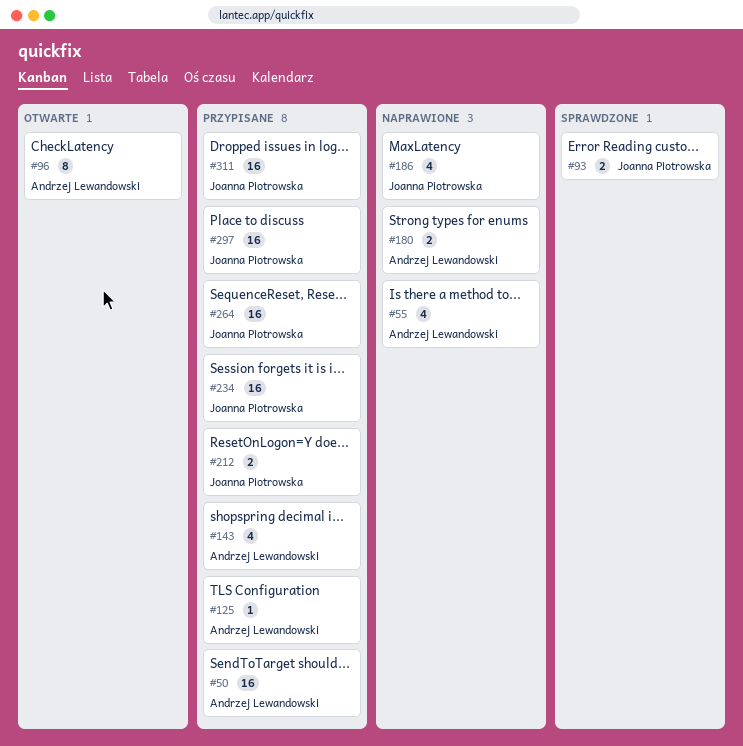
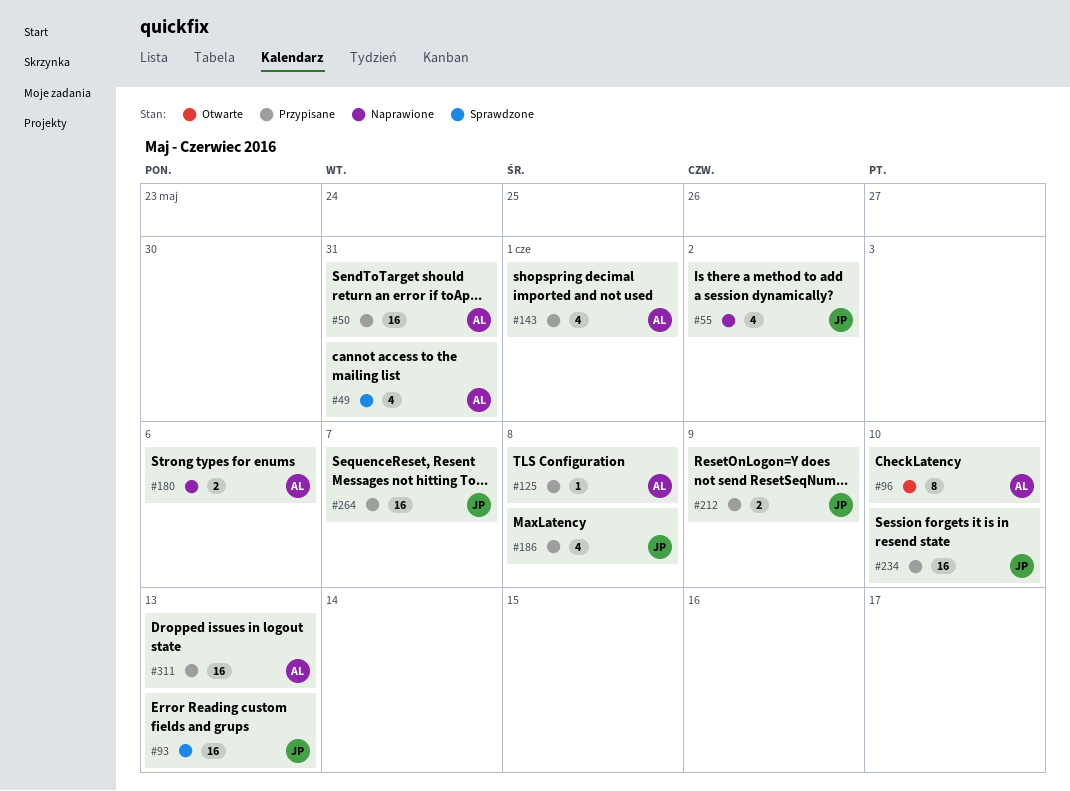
#49: none -> present
#55, owner: Andrzej Lewandowski -> Joanna Piotrowska
#93, estimate: 2 -> 16
#186, status: Naprawione -> Przypisane
#297: present -> none
#311, owner: Joanna Piotrowska -> Andrzej Lewandowski

